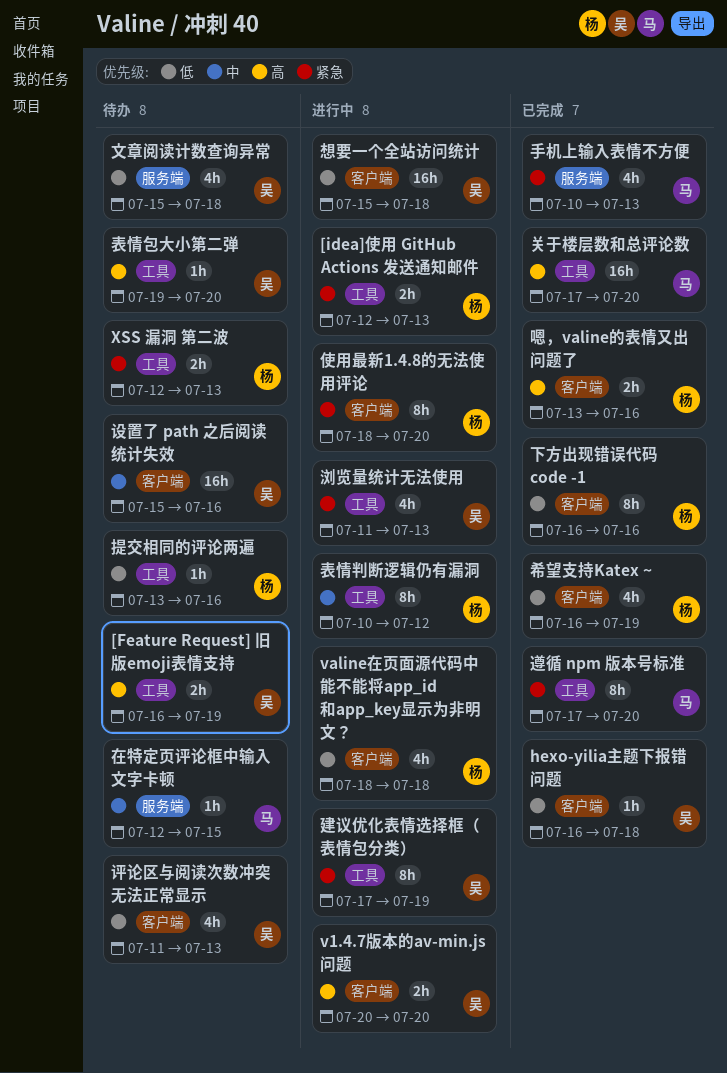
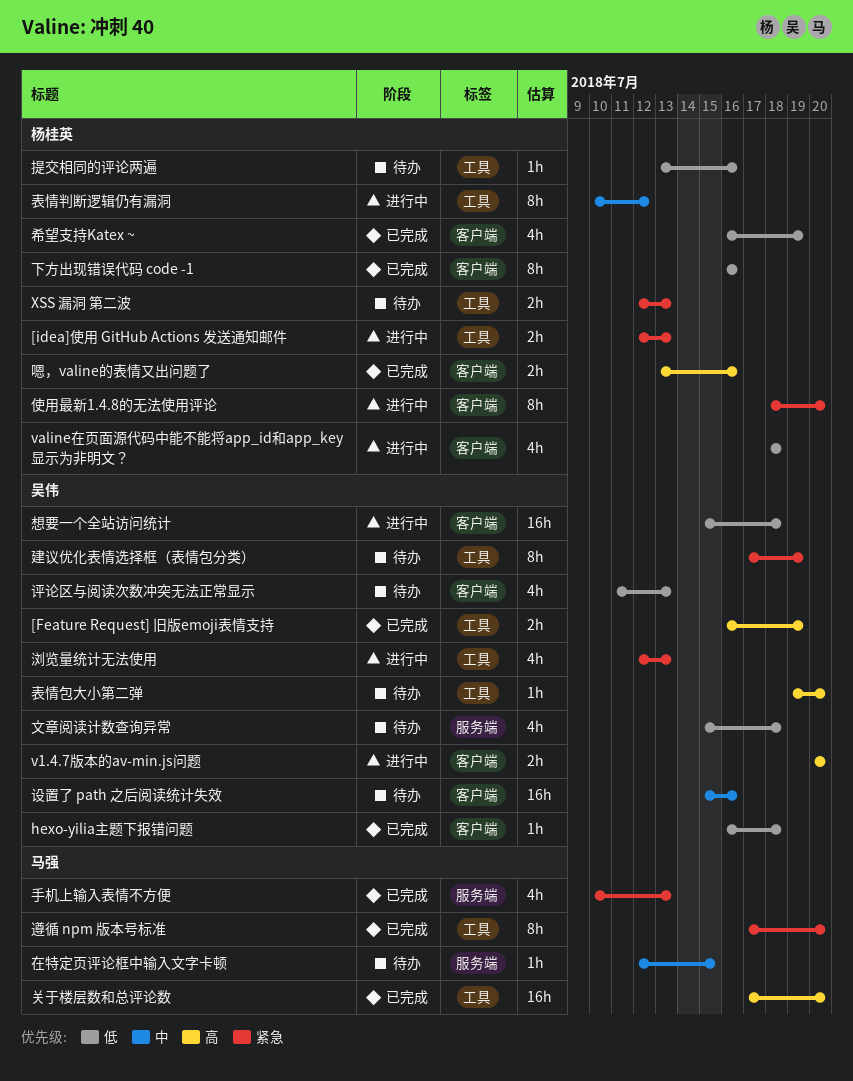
[Feature Request] 旧版emoji表情支持, status: 待办 -> 已完成
建议优化表情选择框（表情包分类）, status: 进行中 -> 待办
浏览量统计无法使用, start: Jul 11 -> Jul 12

